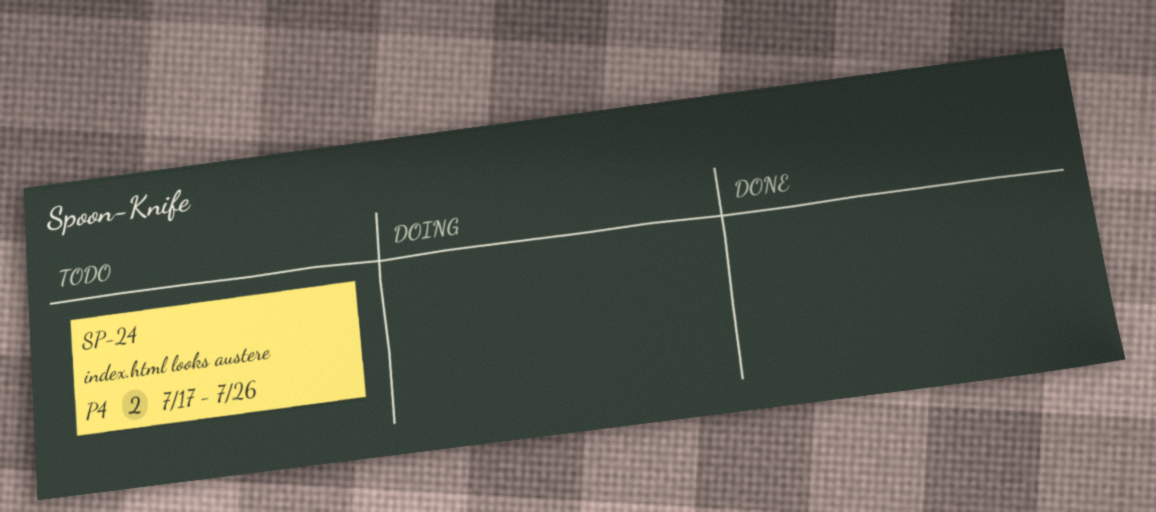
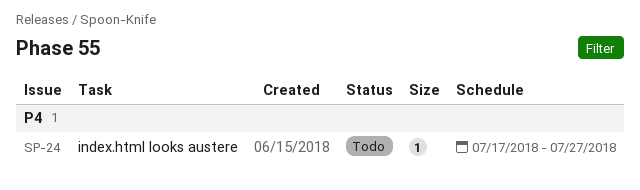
SP-24, estimate: 2 -> 1
SP-24, due: Jul 26 -> Jul 27

